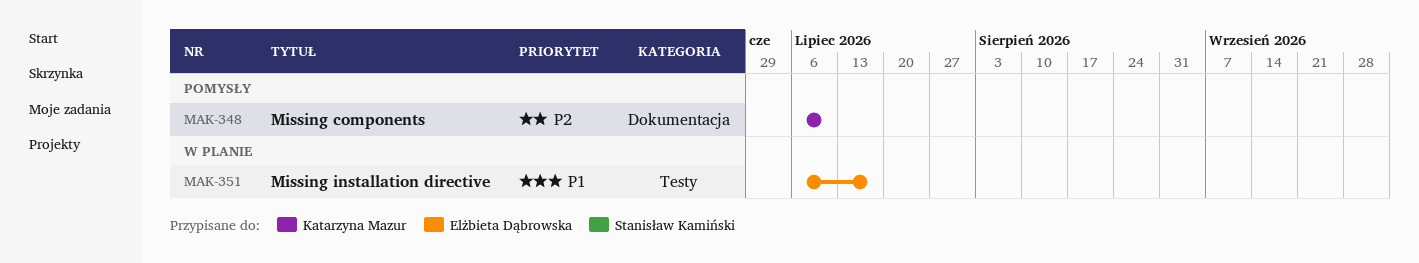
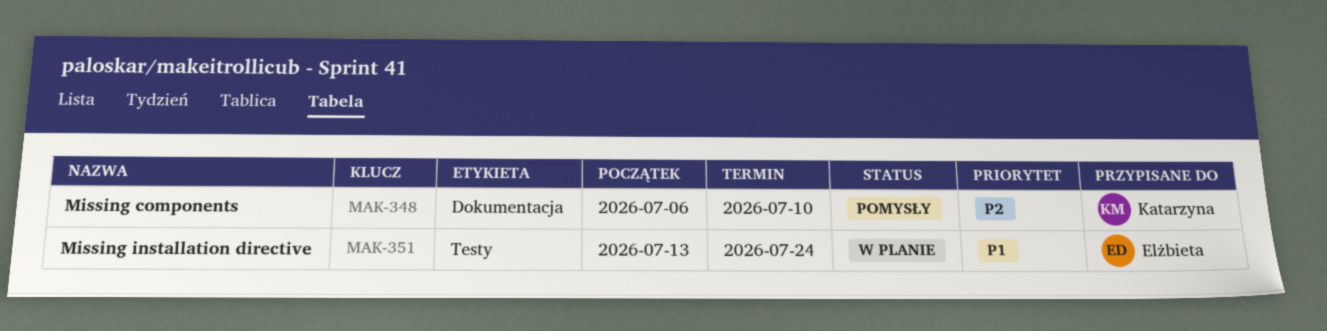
MAK-351, start: Jul 6 -> Jul 13
MAK-351, due: Jul 17 -> Jul 24

